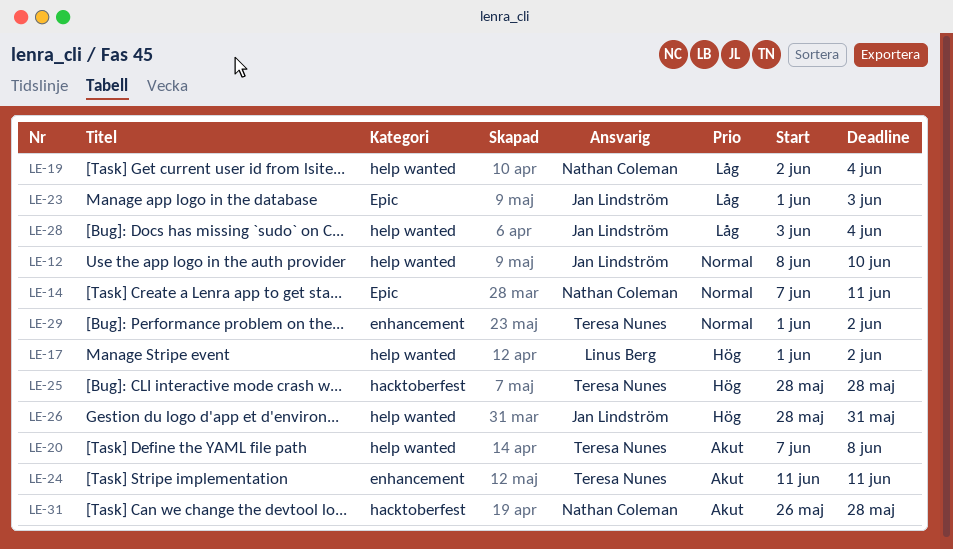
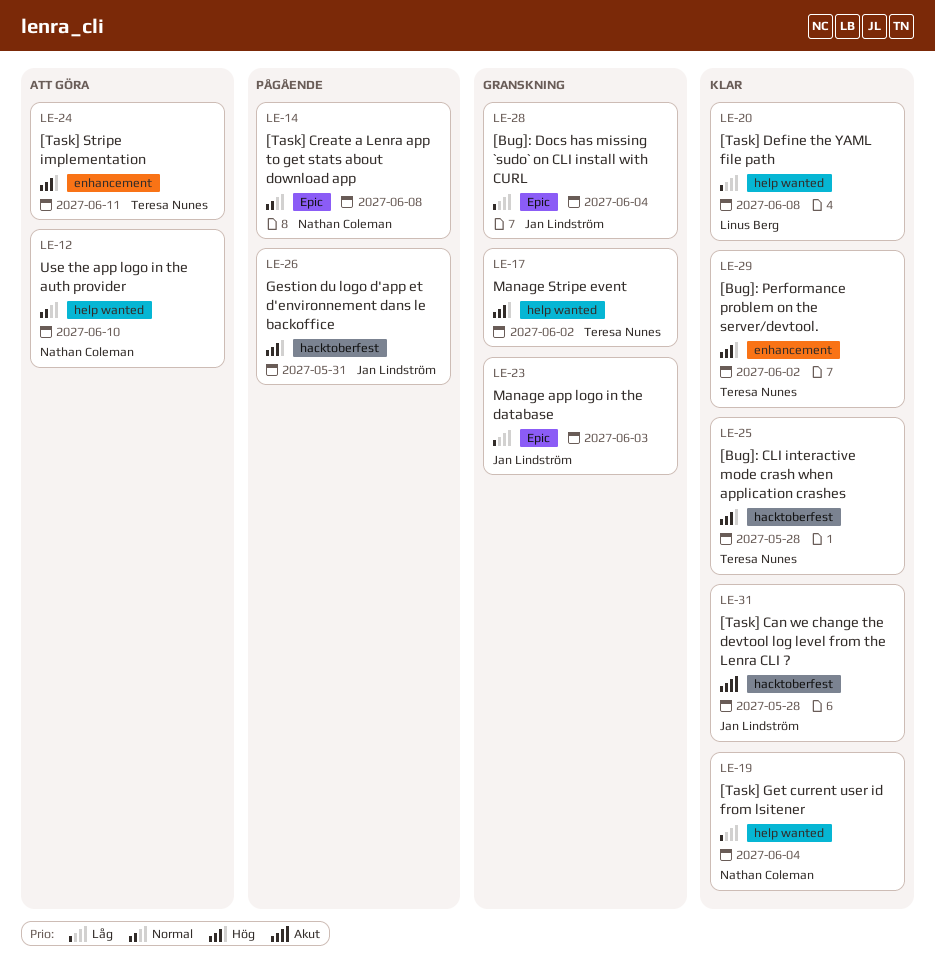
LE-12, owner: Jan Lindström -> Nathan Coleman
LE-14, due: Jun 11 -> Jun 8
LE-17, owner: Linus Berg -> Teresa Nunes
LE-20, owner: Teresa Nunes -> Linus Berg
LE-20, priority: Akut -> Låg
LE-24, priority: Akut -> Hög
LE-26, label: help wanted -> hacktoberfest
LE-28, label: help wanted -> Epic
LE-29, priority: Normal -> Hög
LE-31, owner: Nathan Coleman -> Jan Lindström

